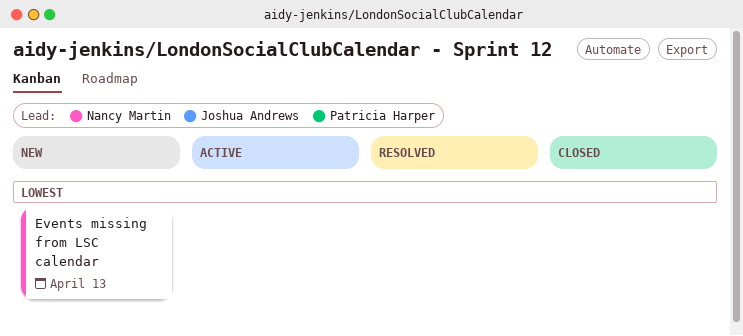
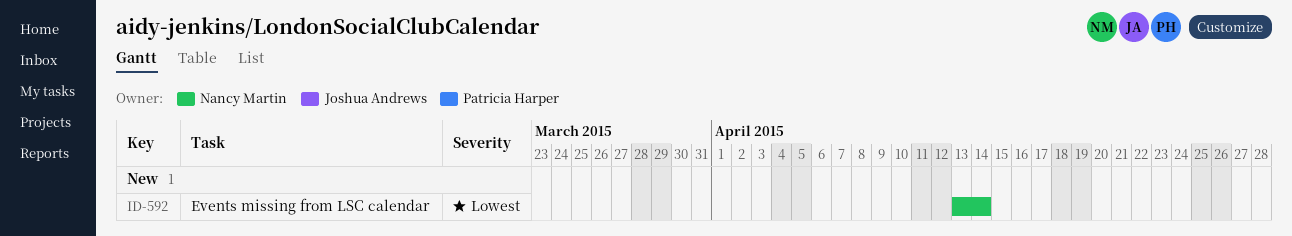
Events missing from LSC calendar, due: Apr 13 -> Apr 14

